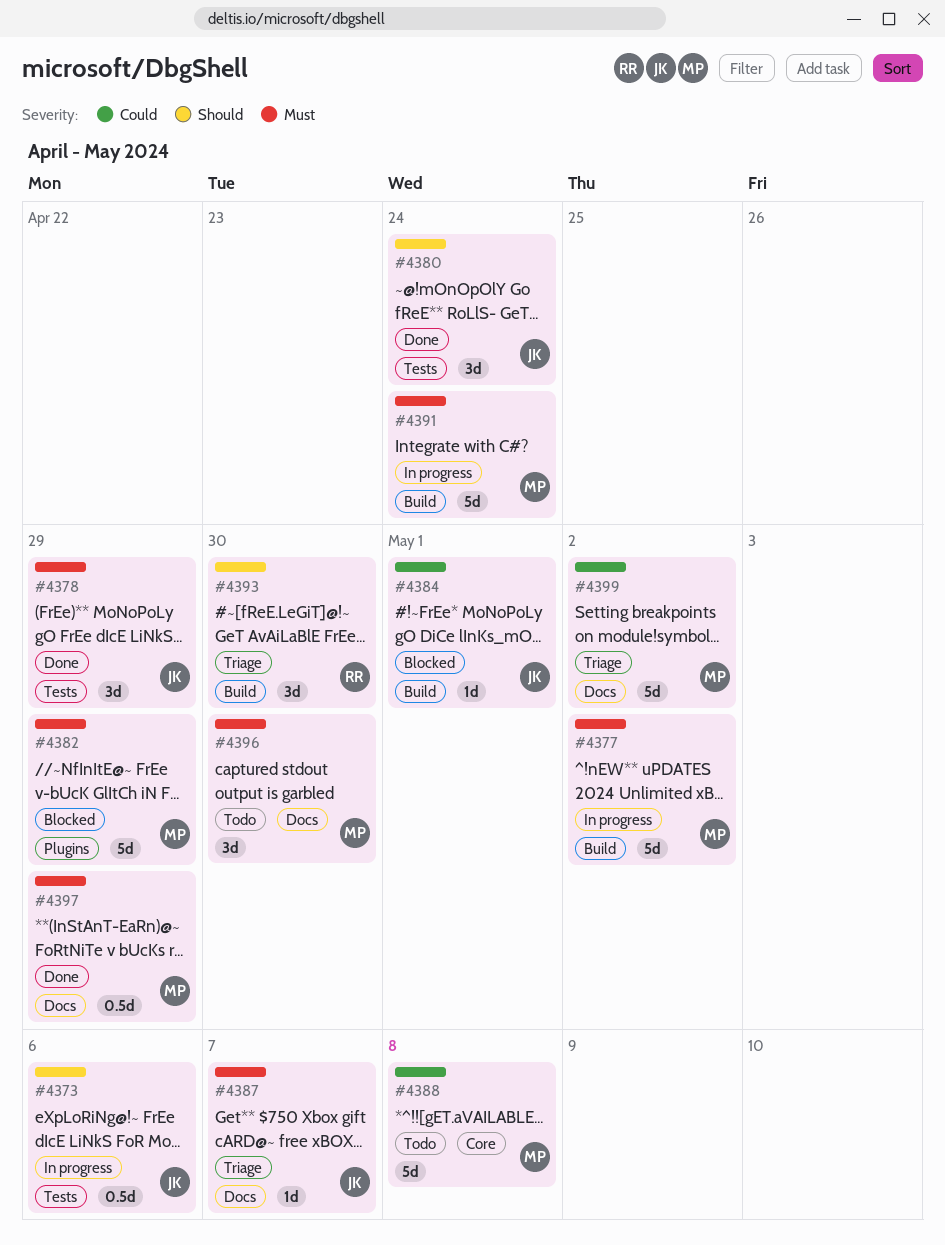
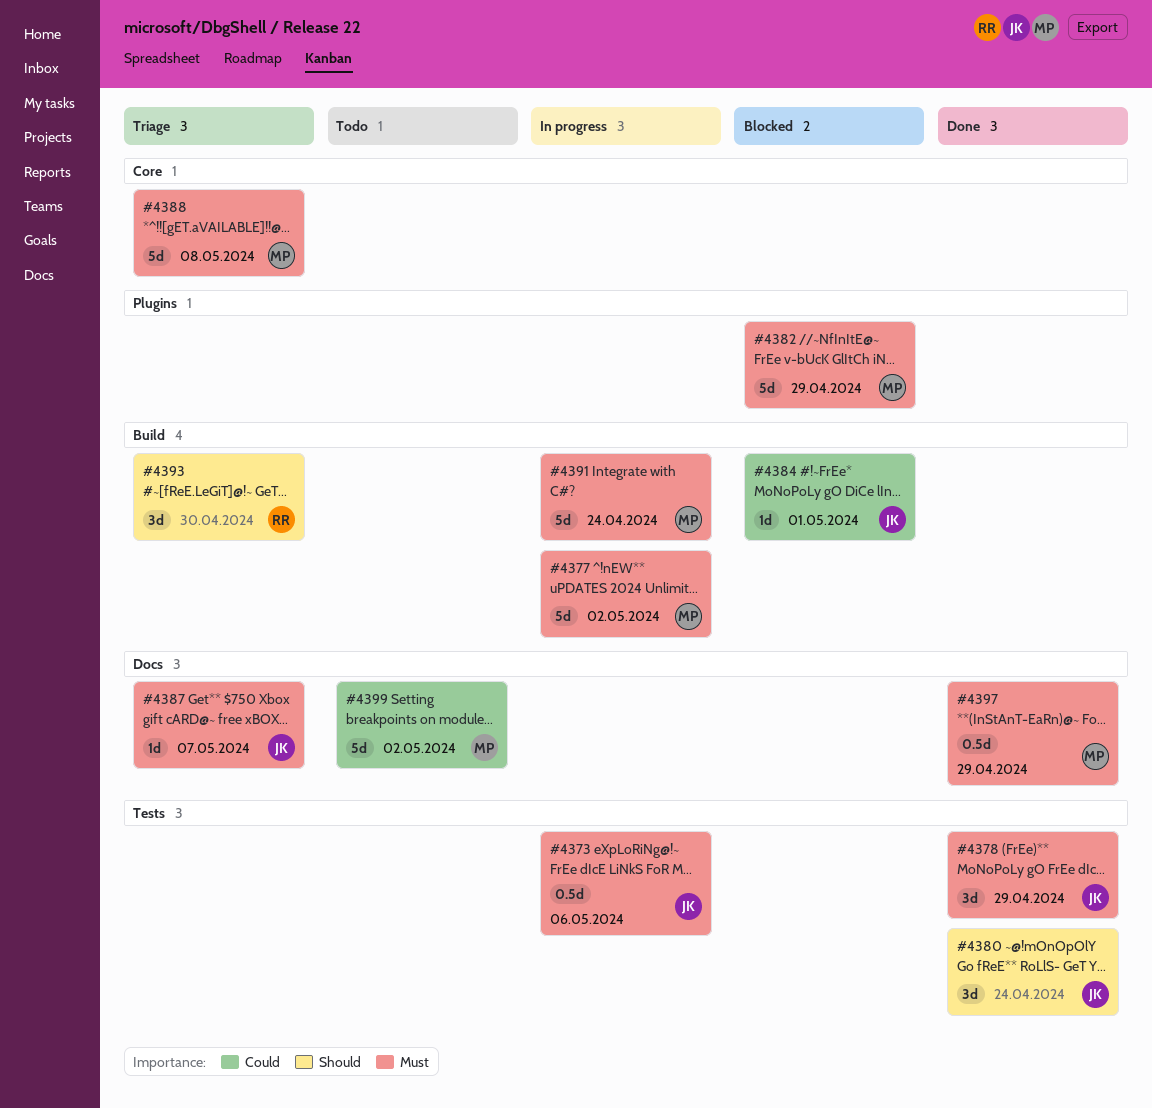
#4373, priority: Should -> Must
#4388, status: Todo -> Triage
#4388, priority: Could -> Must
#4396: present -> none
#4399, status: Triage -> Todo

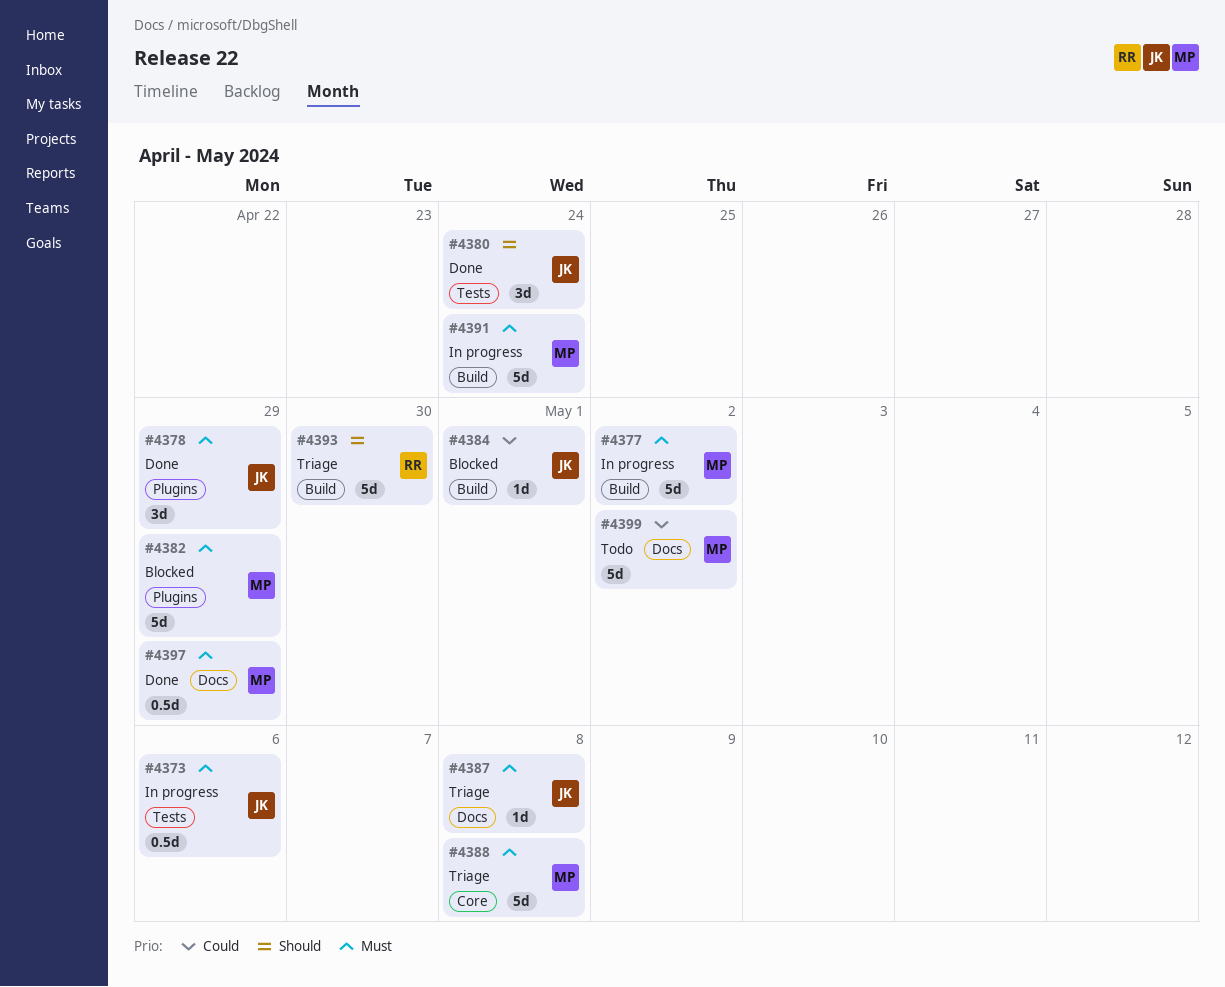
#4378, label: Tests -> Plugins
#4387, due: May 7 -> May 8
#4393, estimate: 3d -> 5d

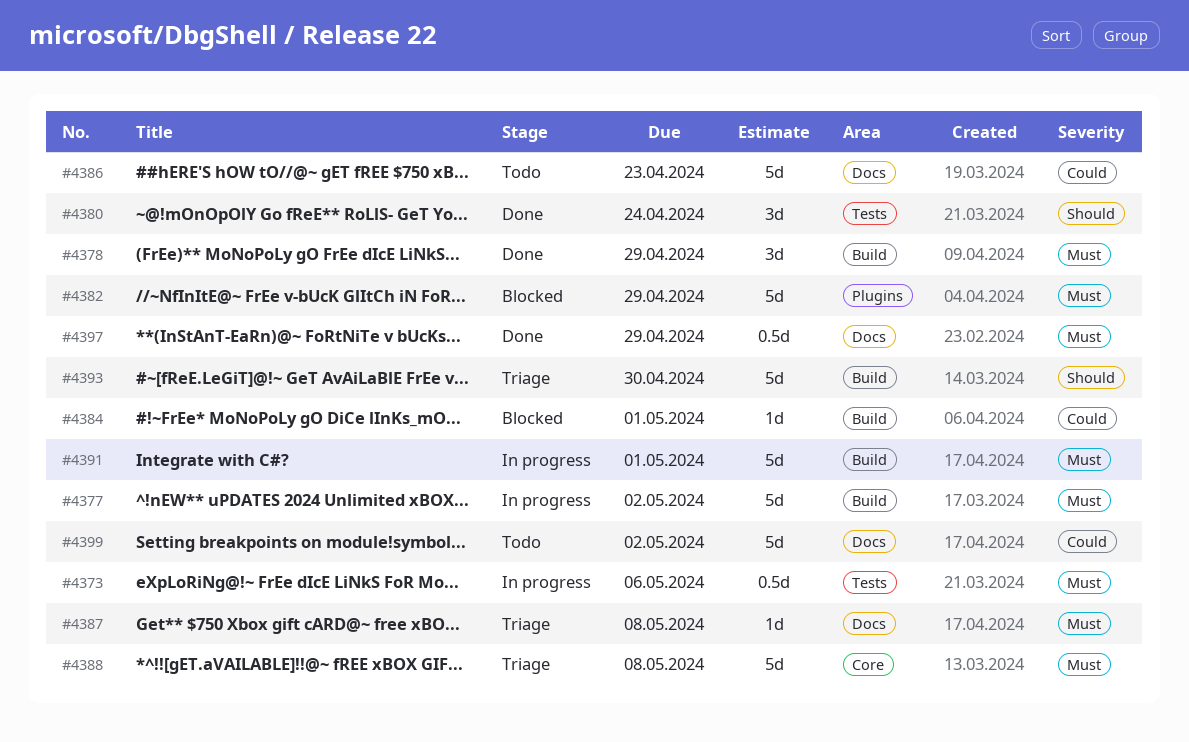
#4378, label: Plugins -> Build
#4386: none -> present
#4391, due: Apr 24 -> May 1

